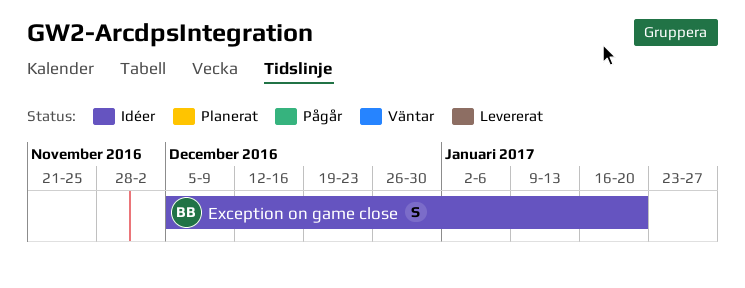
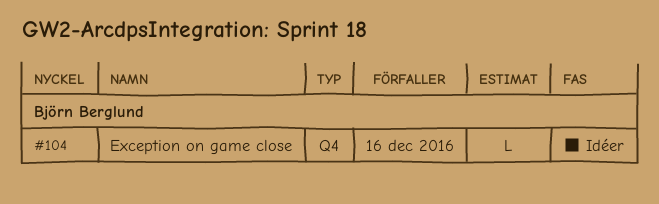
Exception on game close, estimate: S -> L
Exception on game close, due: Jan 20 -> Dec 16

